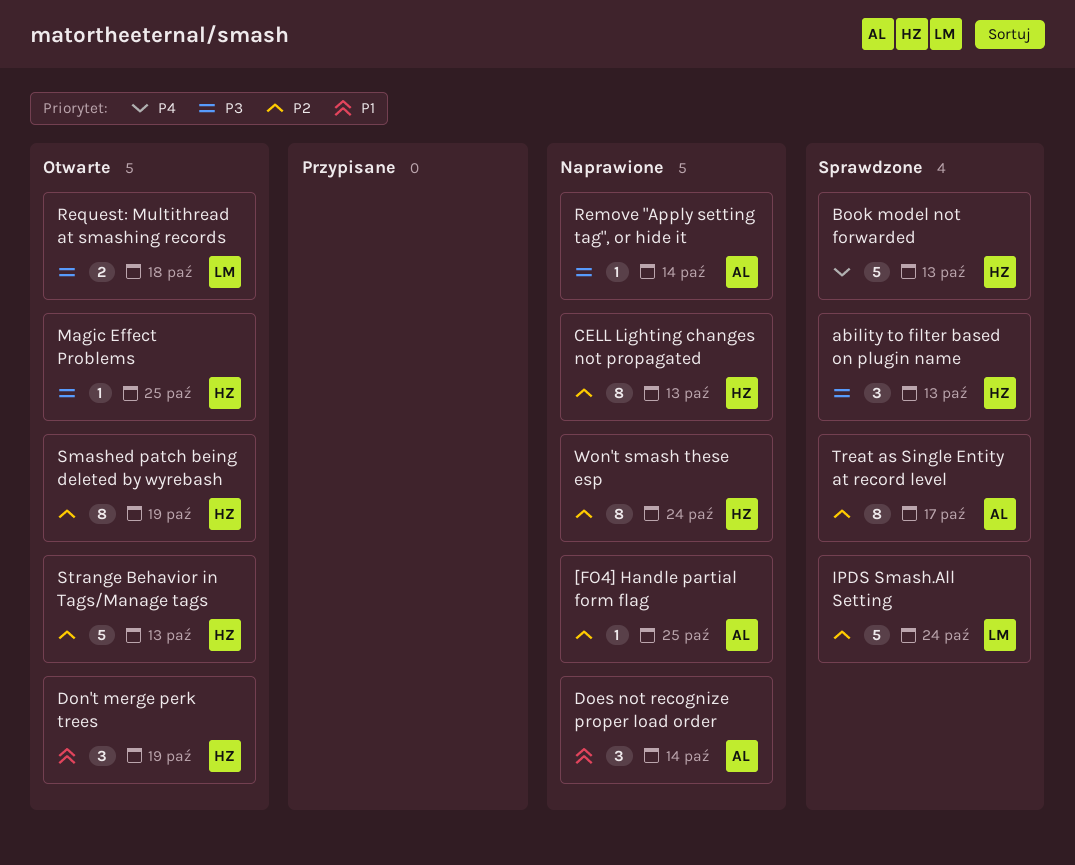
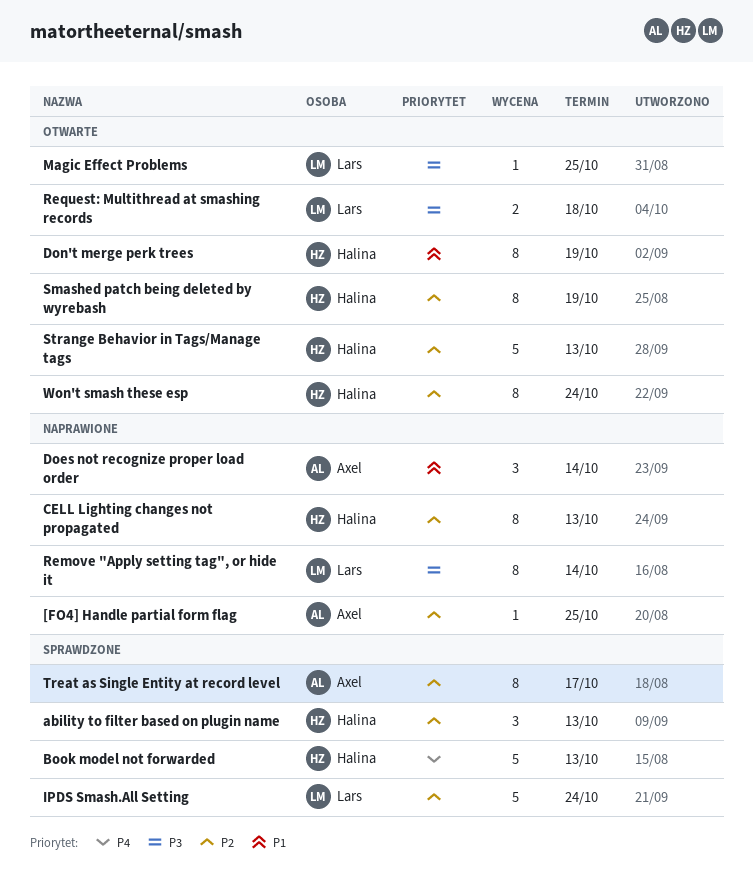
ability to filter based on plugin name, priority: P3 -> P2
Don't merge perk trees, estimate: 3 -> 8
Magic Effect Problems, owner: Halina -> Lars
Remove "Apply setting tag", or hide it, owner: Axel -> Lars
Remove "Apply setting tag", or hide it, estimate: 1 -> 8
Won't smash these esp, status: Naprawione -> Otwarte

